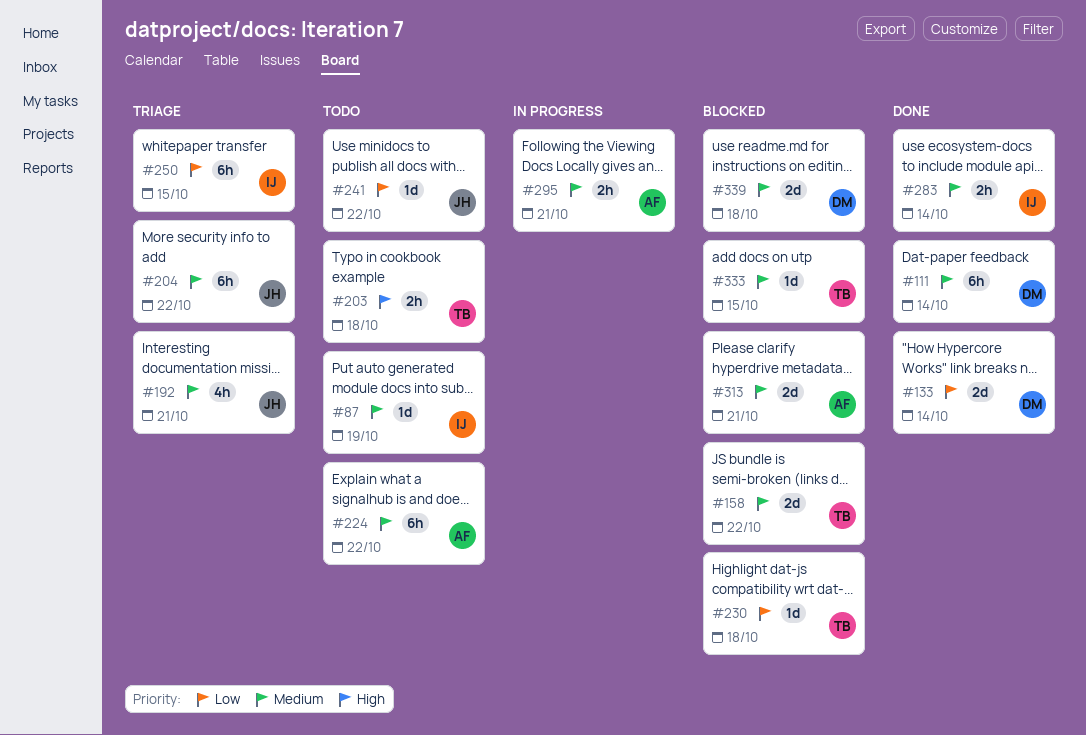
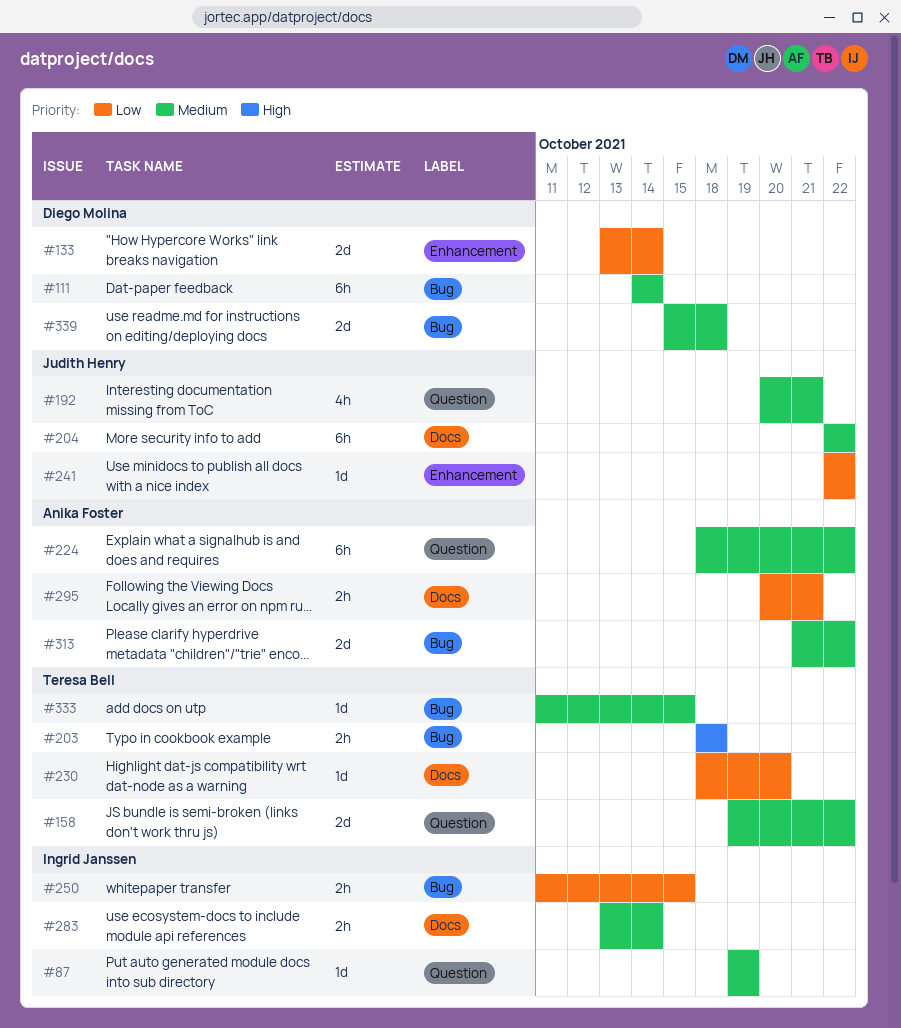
#230, due: Oct 18 -> Oct 20
#250, estimate: 6h -> 2h
#295, priority: Medium -> Low
#313, due: Oct 21 -> Oct 22

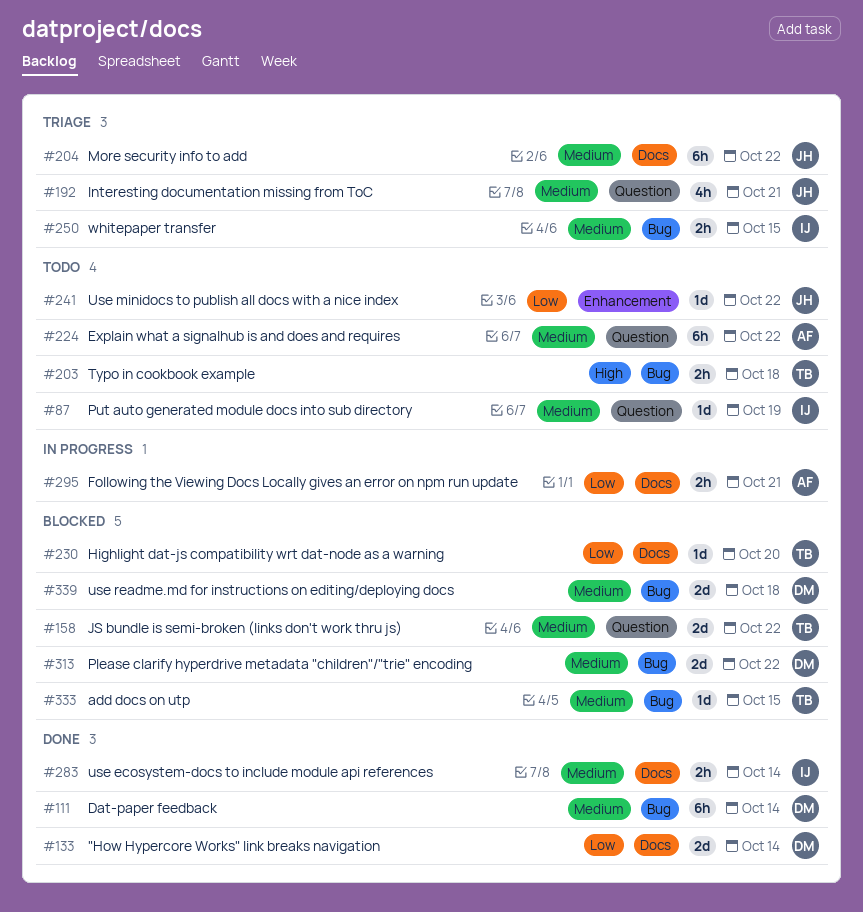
#133, label: Enhancement -> Docs
#250, priority: Low -> Medium
#313, owner: Anika Foster -> Diego Molina

